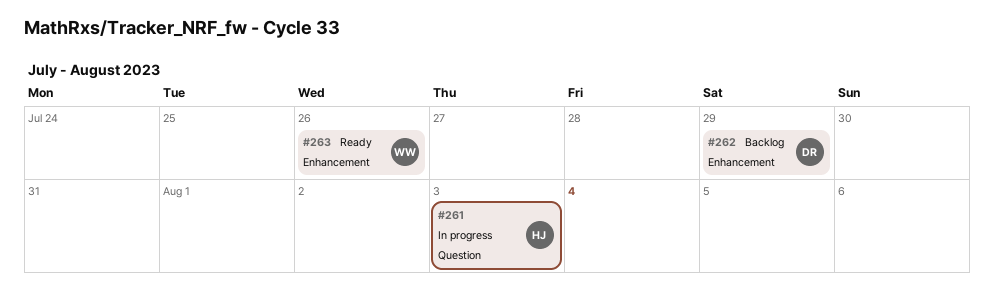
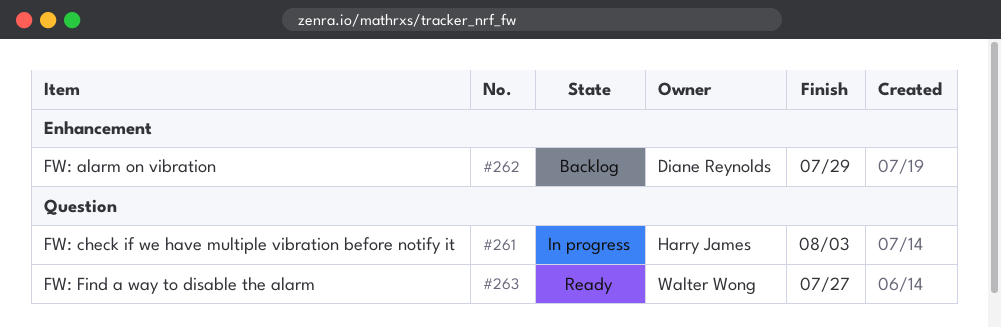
#263, label: Enhancement -> Question
#263, due: Jul 26 -> Jul 27

